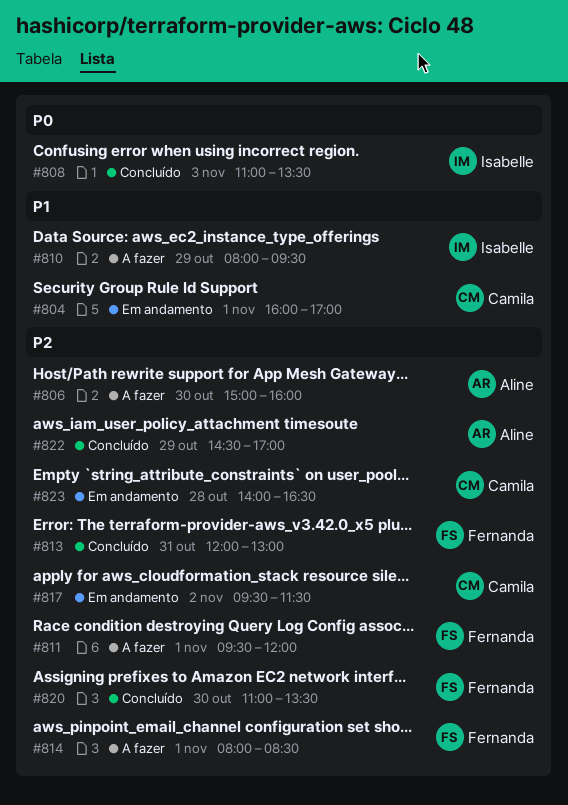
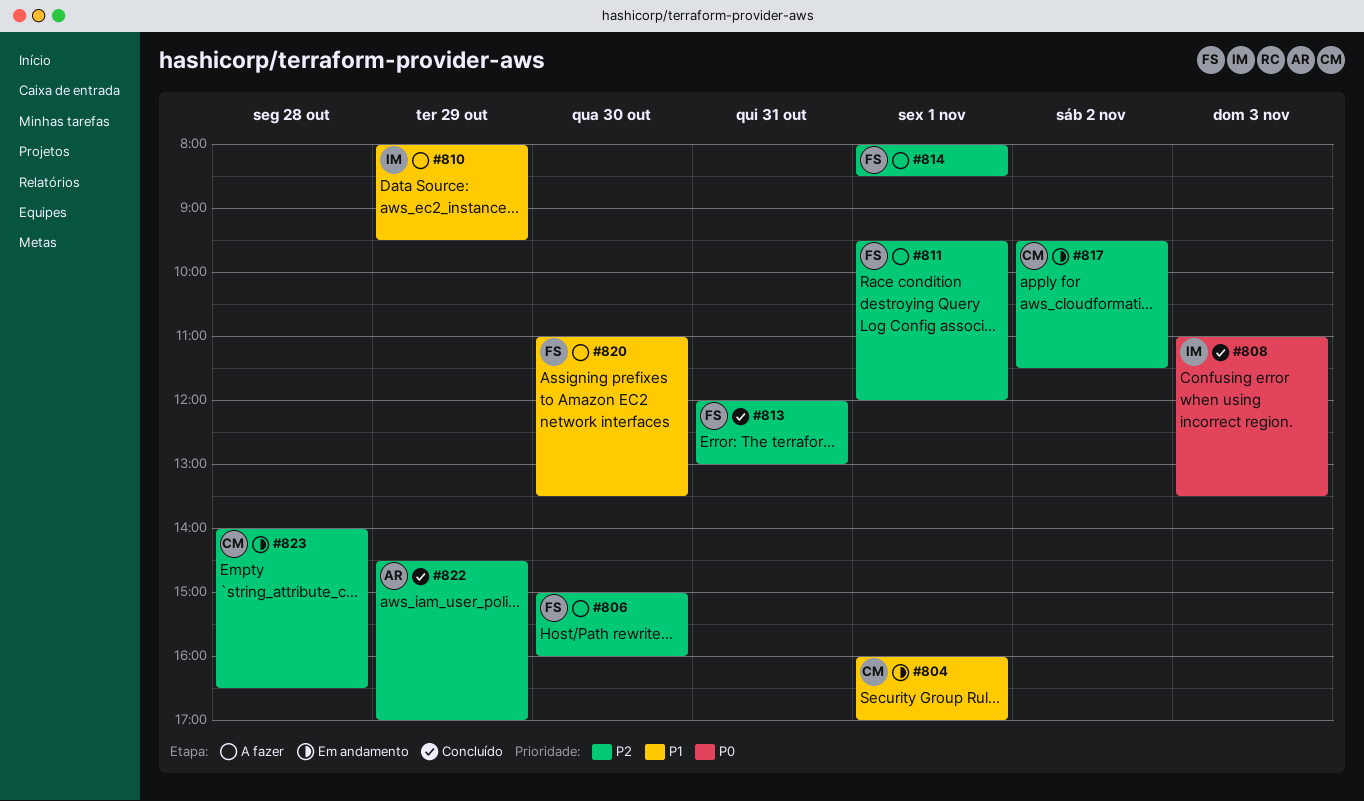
#806, owner: Aline -> Fernanda
#820, status: Concluído -> A fazer
#820, priority: P2 -> P1

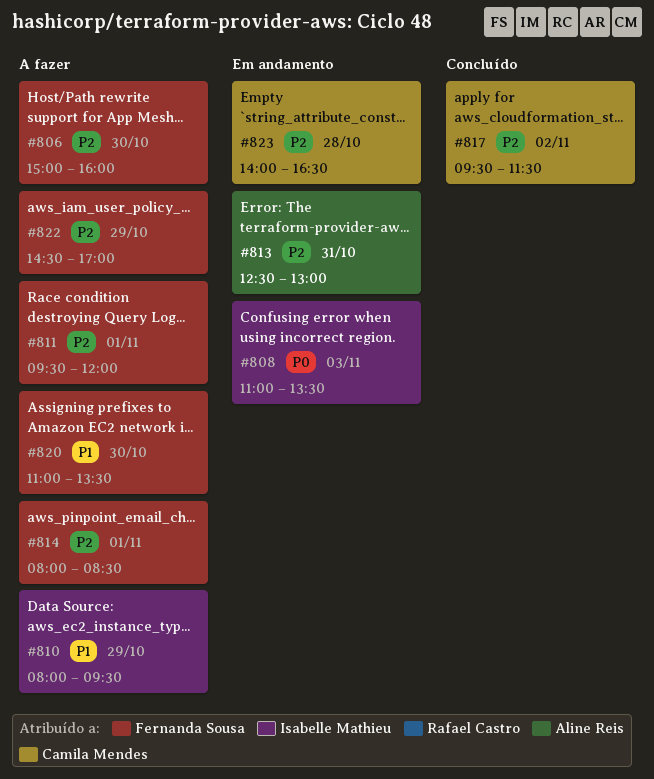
#804: present -> none
#808, status: Concluído -> Em andamento
#813, status: Concluído -> Em andamento
#813, owner: Fernanda Sousa -> Aline Reis
#813, begins: 12:00 -> 12:30
#817, status: Em andamento -> Concluído
#822, status: Concluído -> A fazer
#822, owner: Aline Reis -> Fernanda Sousa

